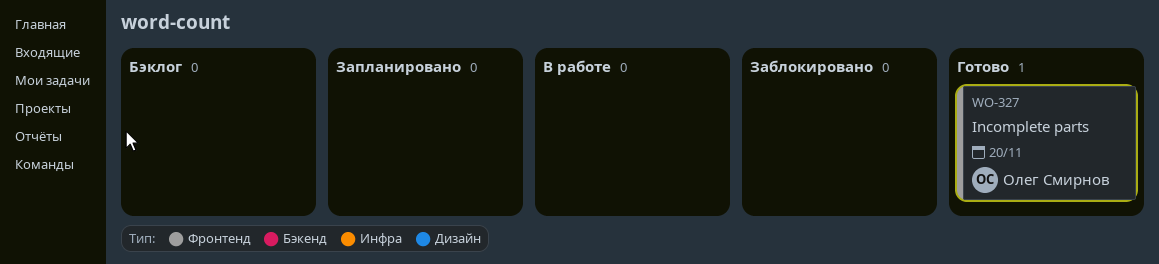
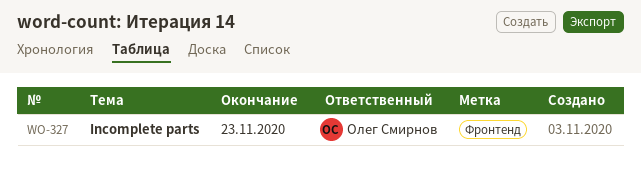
WO-327, due: Nov 20 -> Nov 23

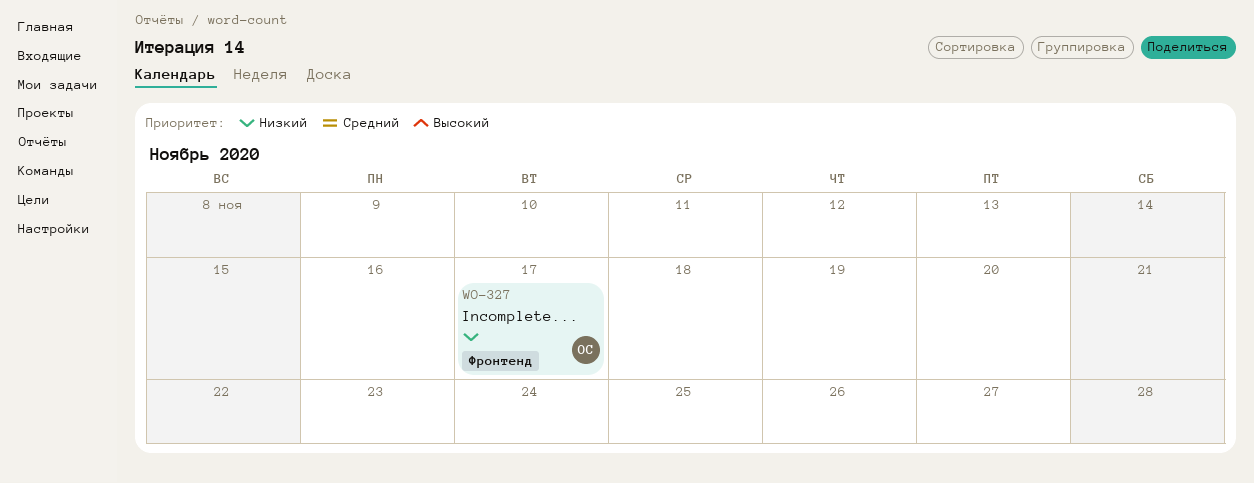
WO-327, due: Nov 23 -> Nov 17

